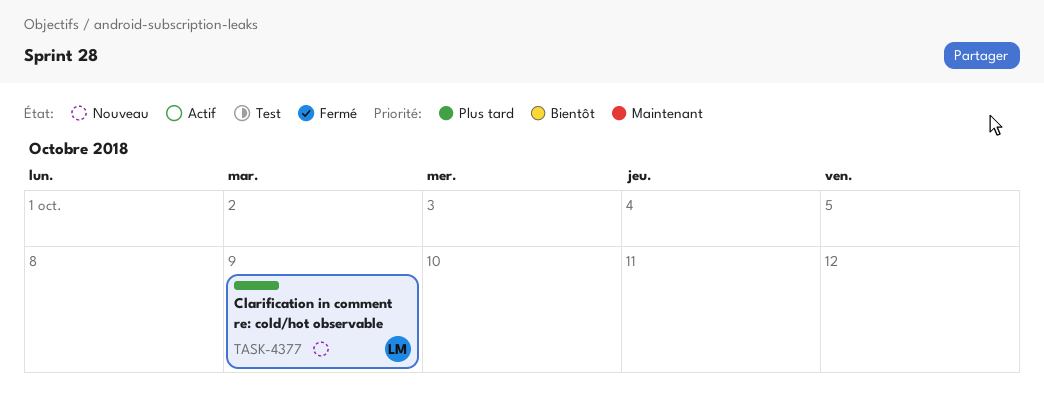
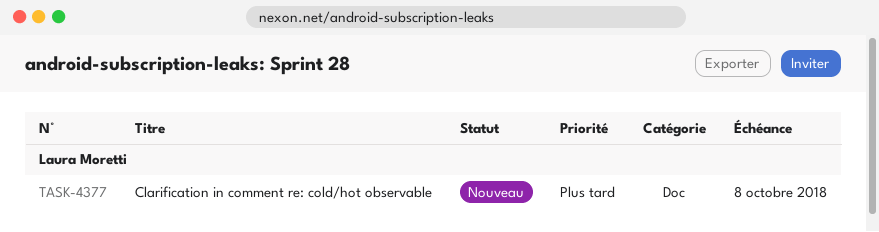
TASK-4377, due: Oct 9 -> Oct 8

